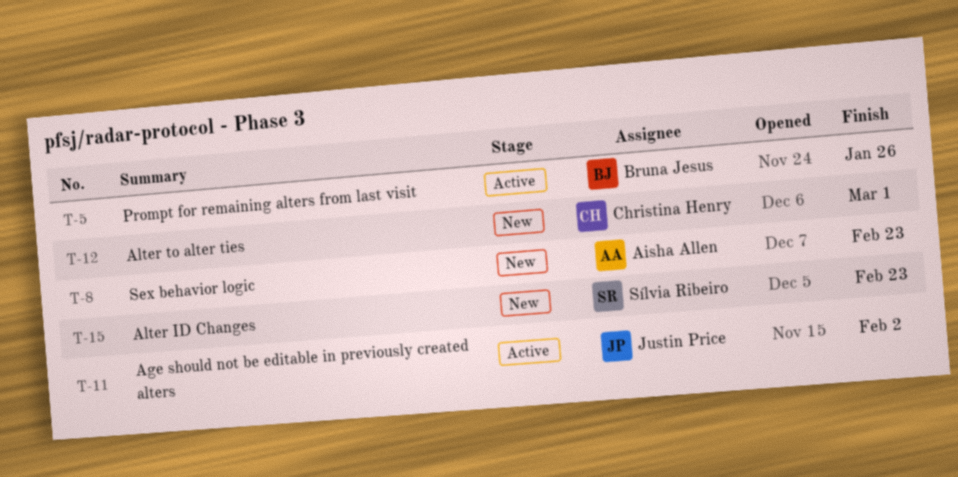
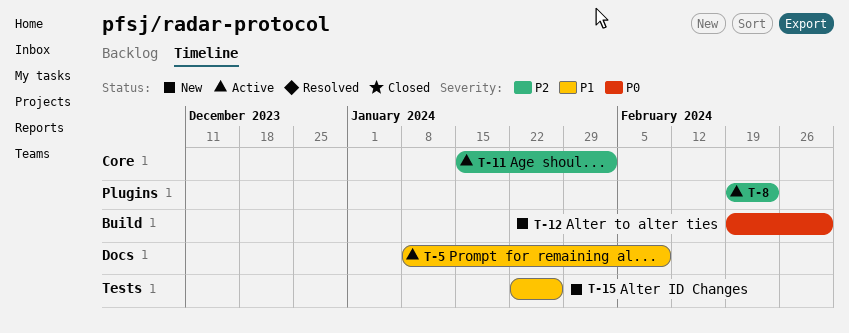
T-5, due: Jan 26 -> Feb 9
T-8, status: New -> Active
T-15, due: Feb 23 -> Jan 26

